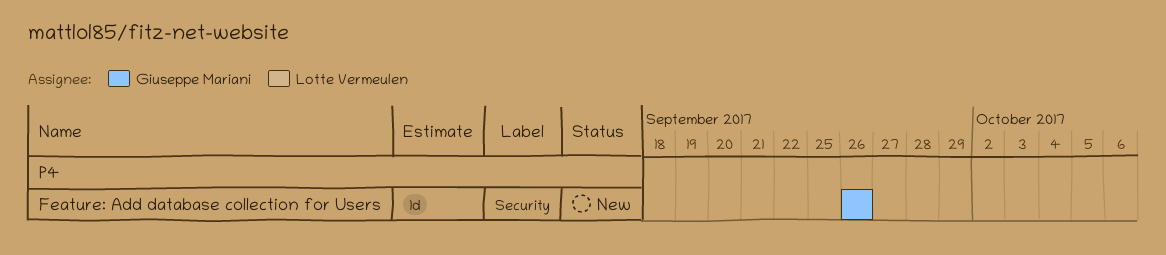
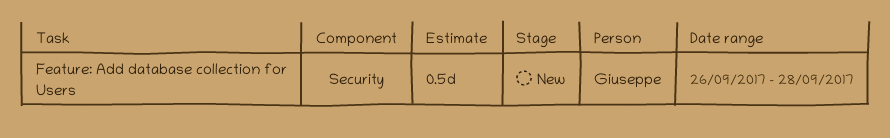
Feature: Add database collection for Users, estimate: 1d -> 0.5d
Feature: Add database collection for Users, due: Sep 26 -> Sep 28

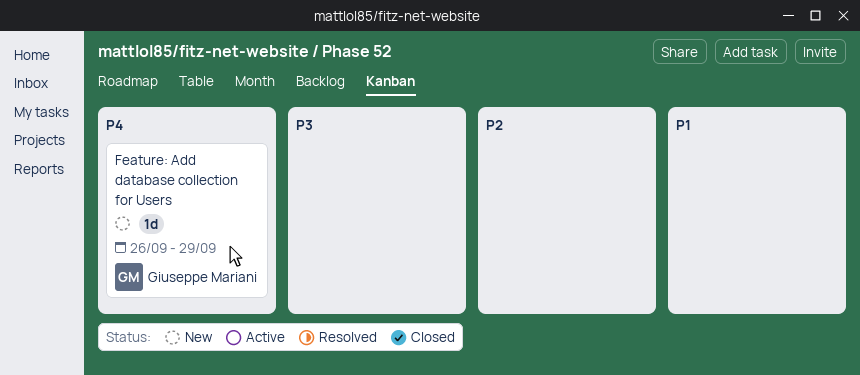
Feature: Add database collection for Users, estimate: 0.5d -> 1d
Feature: Add database collection for Users, due: Sep 28 -> Sep 29

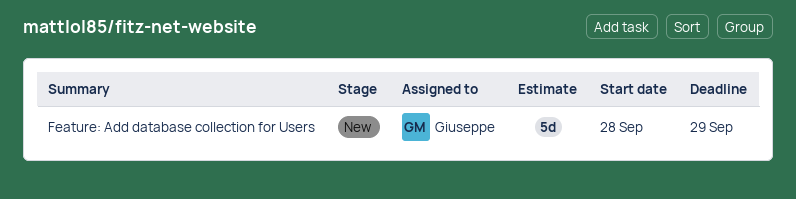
Feature: Add database collection for Users, estimate: 1d -> 5d
Feature: Add database collection for Users, start: Sep 26 -> Sep 28

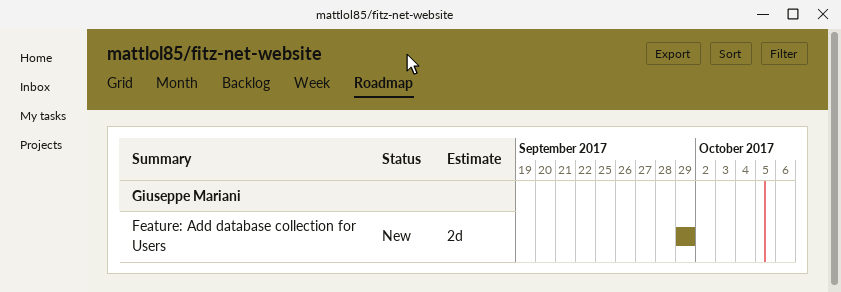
Feature: Add database collection for Users, estimate: 5d -> 2d
Feature: Add database collection for Users, start: Sep 28 -> Sep 29

